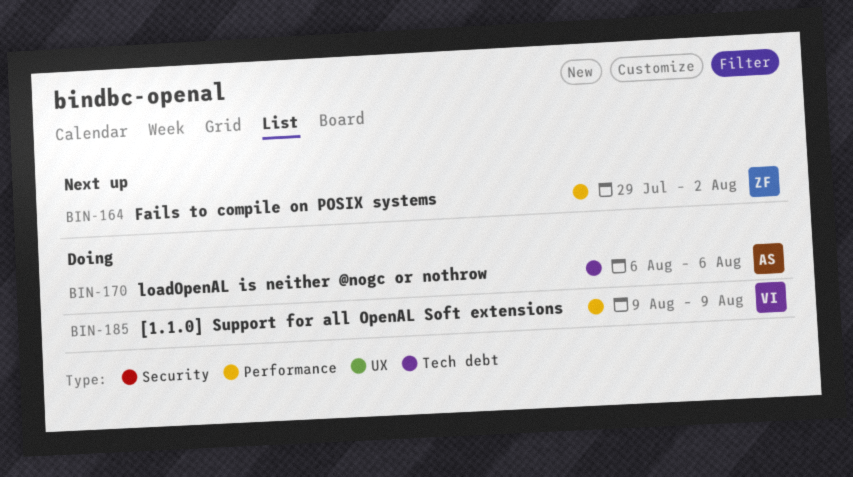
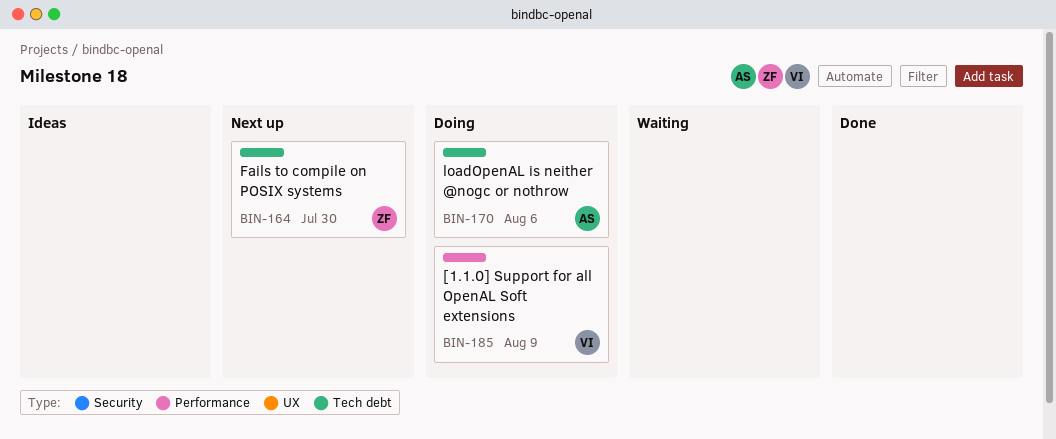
BIN-164, label: Performance -> Tech debt
BIN-164, due: Aug 2 -> Jul 30

